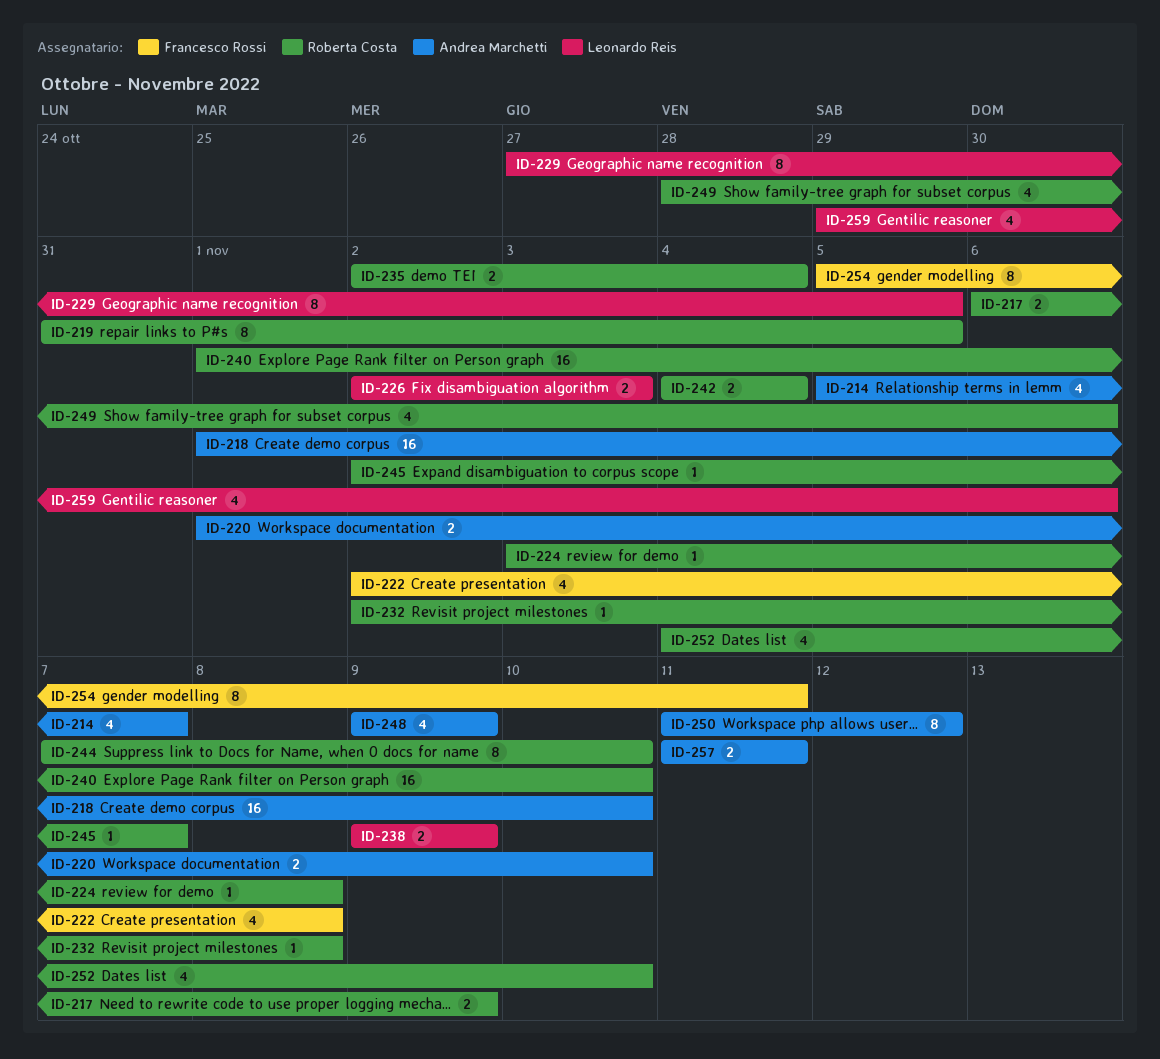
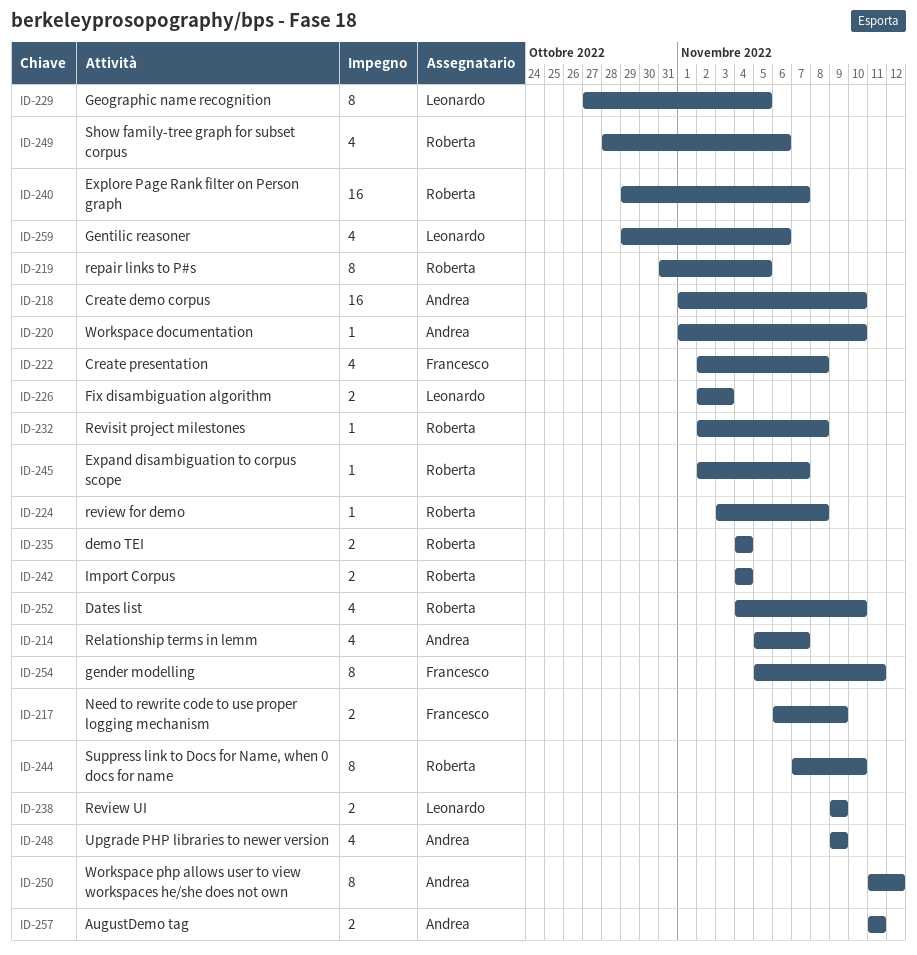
ID-217, owner: Roberta Costa -> Francesco Rossi
ID-220, estimate: 2 -> 1
ID-235, start: Nov 2 -> Nov 4
ID-240, start: Nov 1 -> Oct 29
ID-240, due: Nov 10 -> Nov 7

